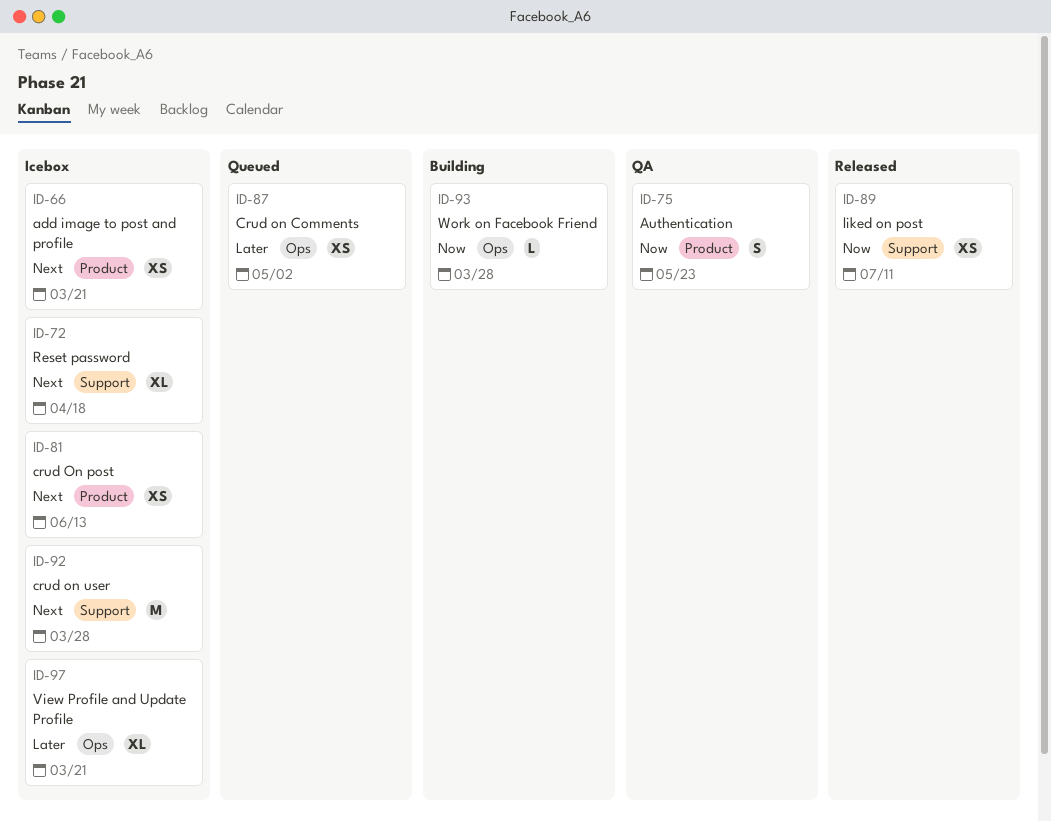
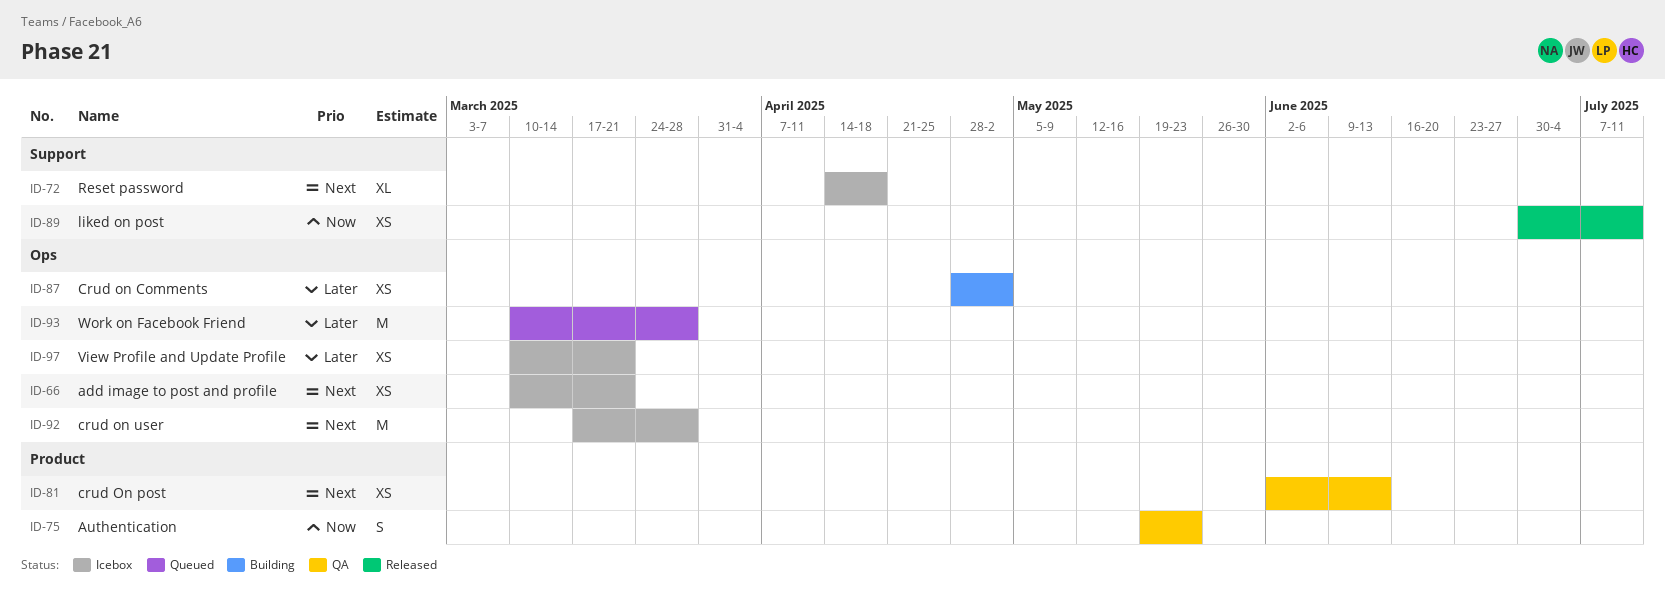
ID-66, label: Product -> Ops
ID-81, status: Icebox -> QA
ID-87, status: Queued -> Building
ID-92, label: Support -> Ops
ID-93, status: Building -> Queued
ID-93, priority: Now -> Later
ID-93, estimate: L -> M
ID-97, estimate: XL -> XS

